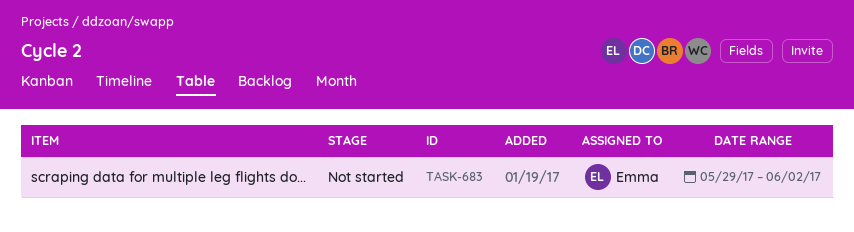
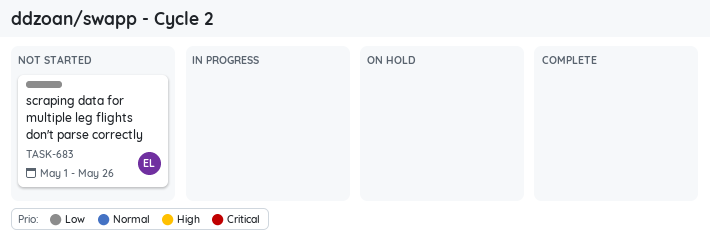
TASK-683, start: May 29 -> May 1
TASK-683, due: Jun 2 -> May 26

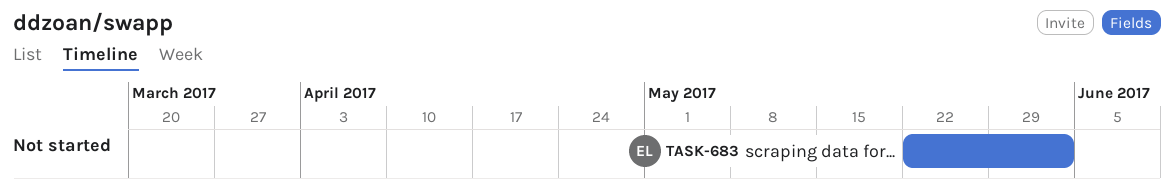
TASK-683, start: May 1 -> May 22
TASK-683, due: May 26 -> Jun 2

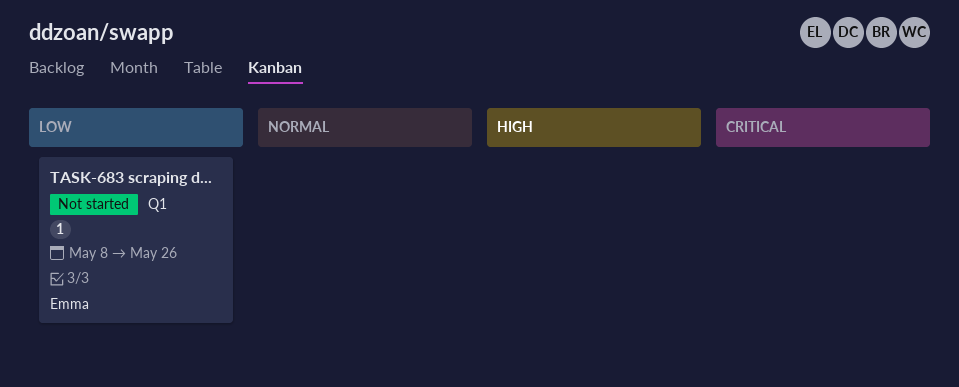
TASK-683, start: May 22 -> May 8
TASK-683, due: Jun 2 -> May 26

